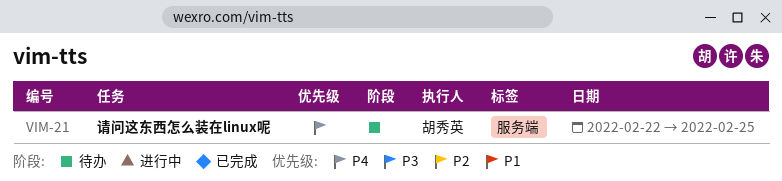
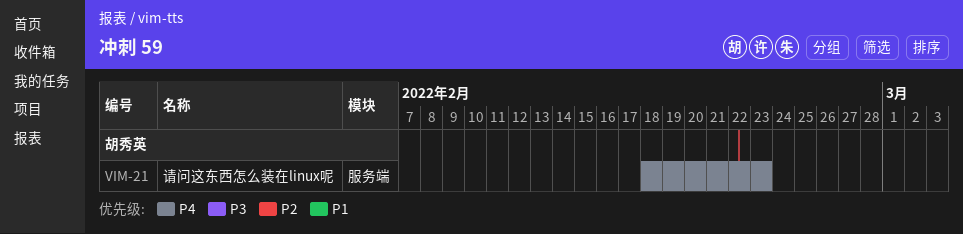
VIM-21, start: Feb 22 -> Feb 18
VIM-21, due: Feb 25 -> Feb 23

